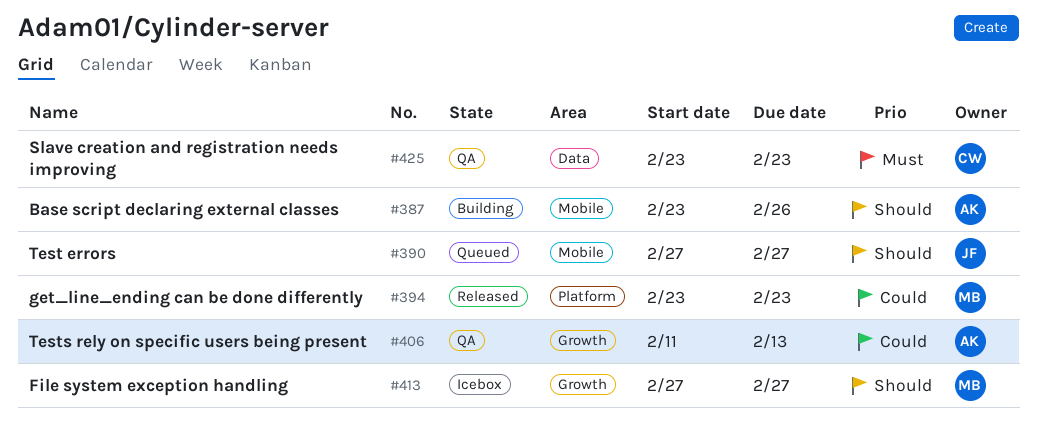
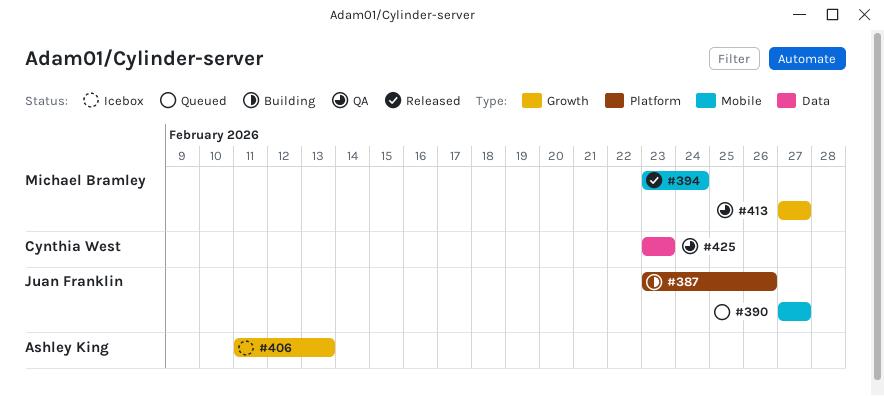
#387, owner: Ashley King -> Juan Franklin
#387, label: Mobile -> Platform
#394, label: Platform -> Mobile
#394, due: Feb 23 -> Feb 24
#406, status: QA -> Icebox
#413, status: Icebox -> QA

